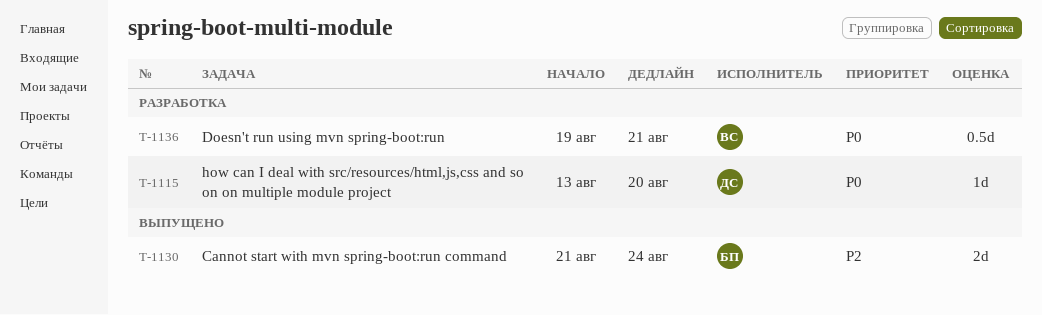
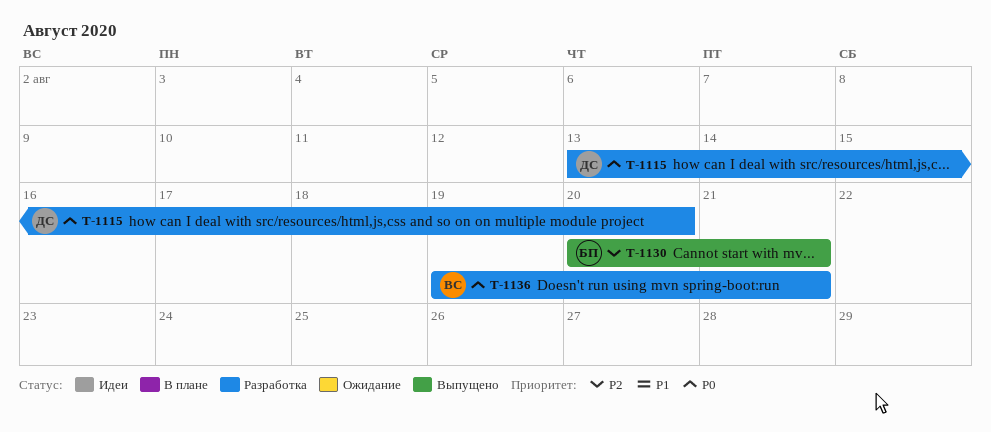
T-1130, start: Aug 21 -> Aug 20
T-1130, due: Aug 24 -> Aug 21

